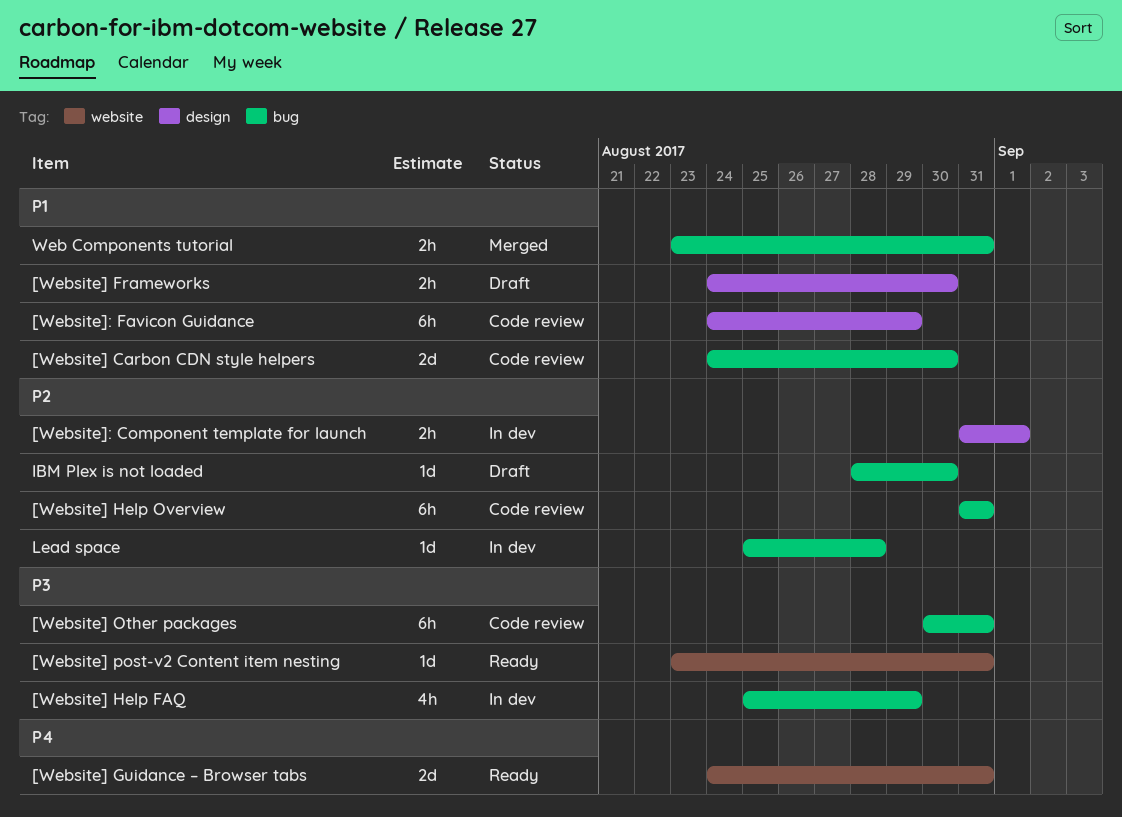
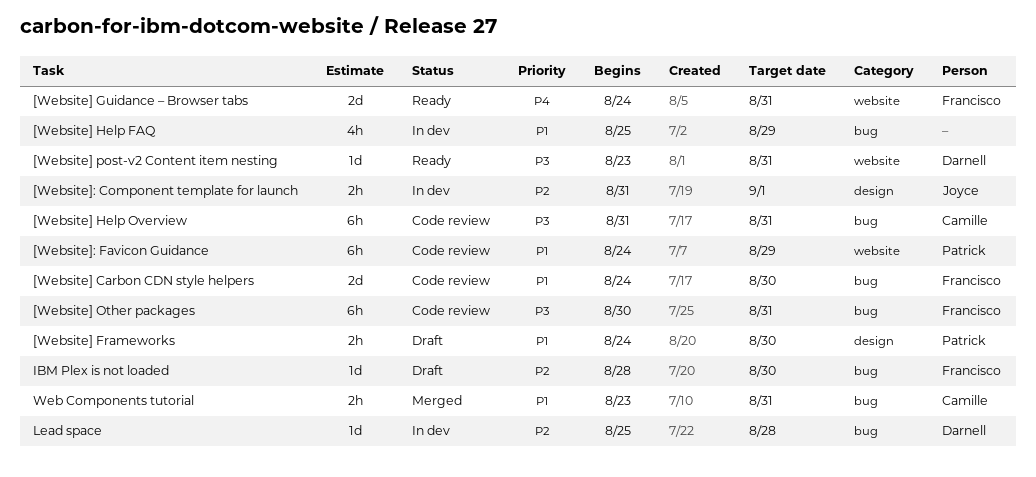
[Website] Help FAQ, priority: P3 -> P1
[Website] Help Overview, priority: P2 -> P3
[Website]: Favicon Guidance, label: design -> website

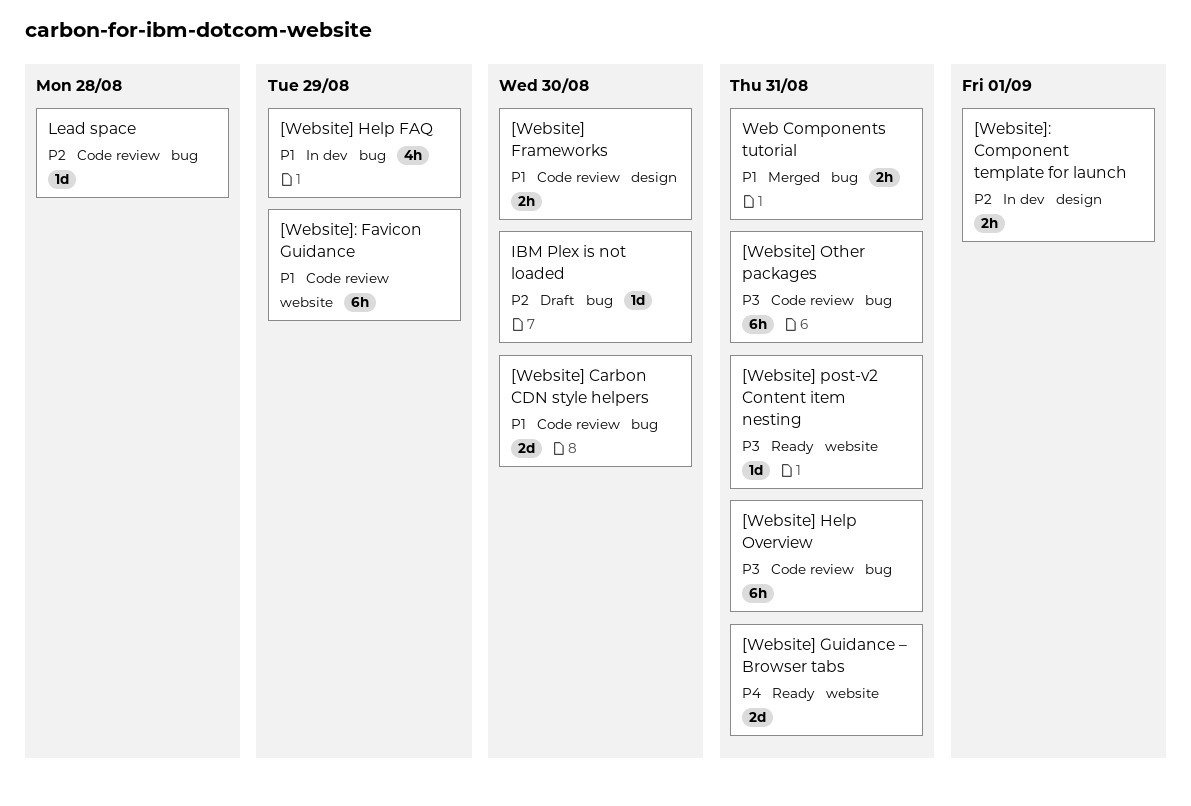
[Website] Frameworks, status: Draft -> Code review
Lead space, status: In dev -> Code review

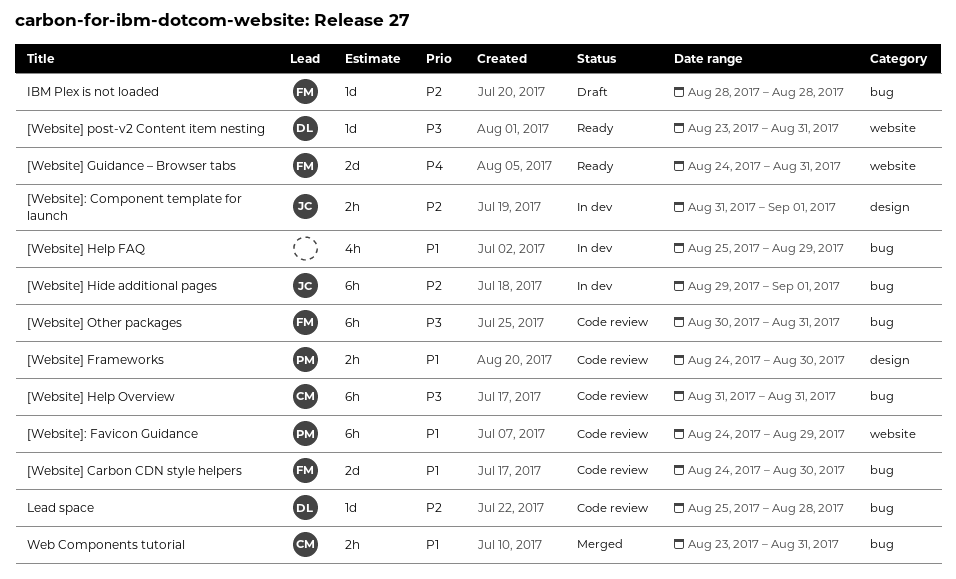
[Website] Hide additional pages: none -> present
IBM Plex is not loaded, due: Aug 30 -> Aug 28

